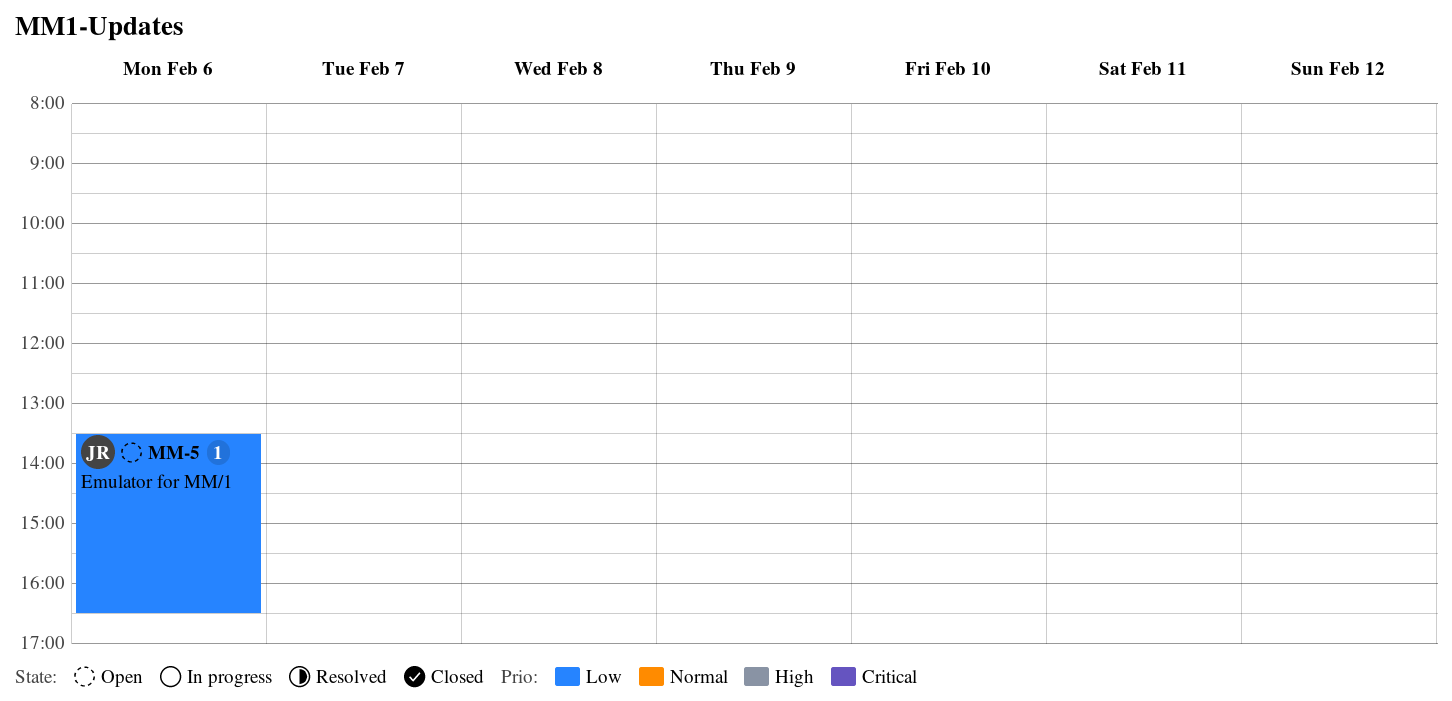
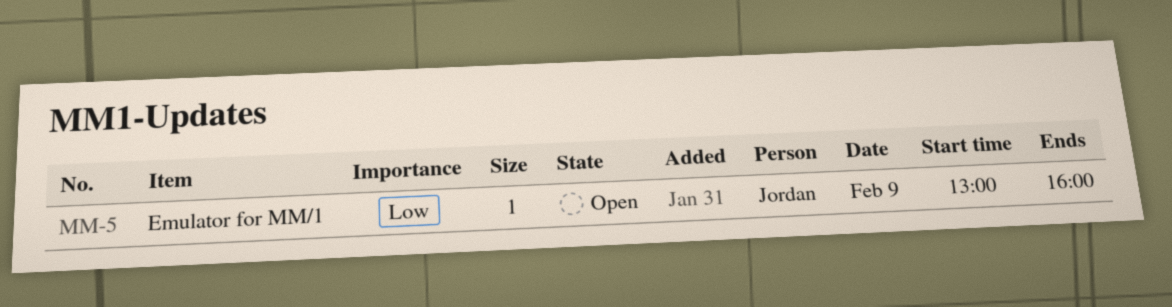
MM-5, day: Feb 6 -> Feb 9
MM-5, begins: 13:30 -> 13:00
MM-5, ends: 16:30 -> 16:00

